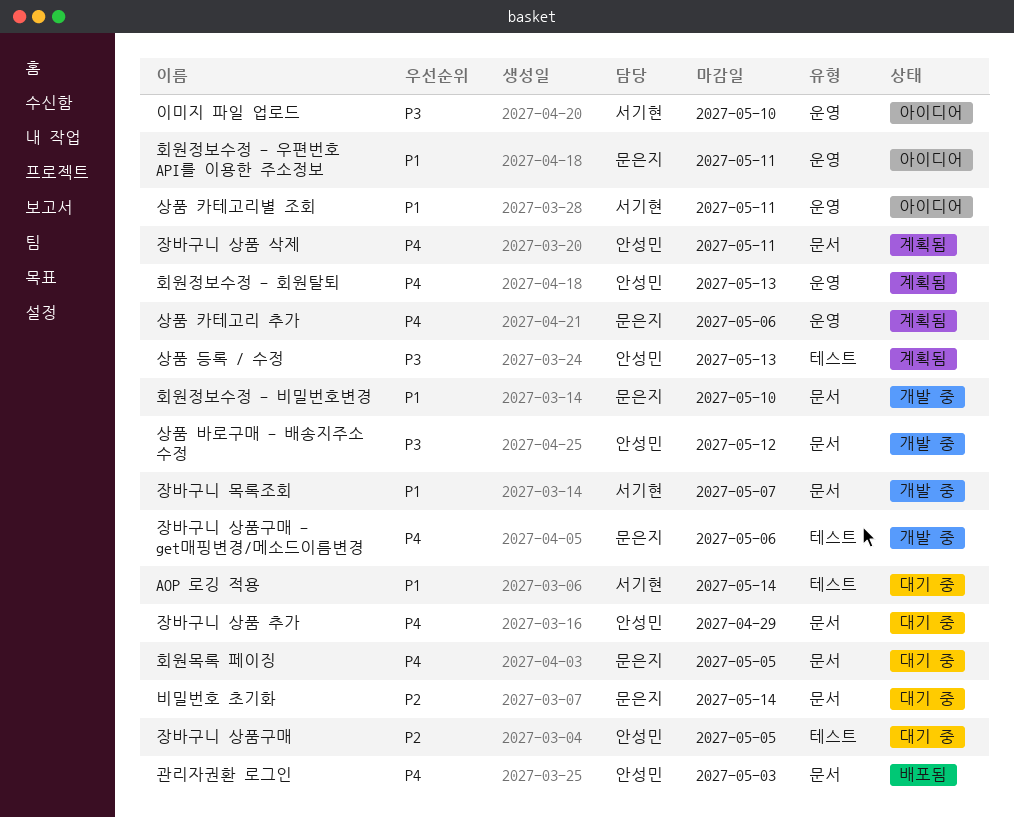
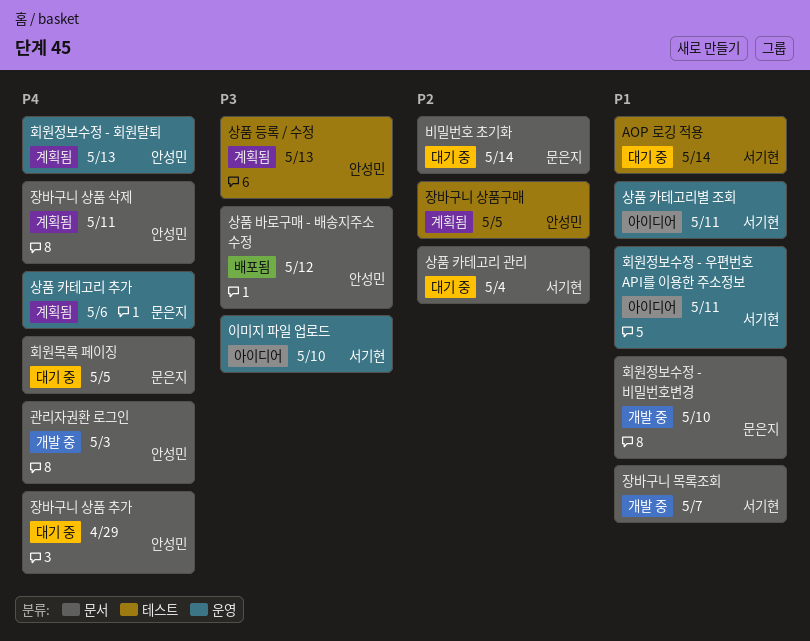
관리자권환 로그인, status: 배포됨 -> 개발 중
상품 바로구매 - 배송지주소 수정, status: 개발 중 -> 배포됨
상품 카테고리 관리: none -> present
장바구니 상품구매, status: 대기 중 -> 계획됨
장바구니 상품구매 - get매핑변경/메소드이름변경: present -> none
회원정보수정 - 우편번호 API를 이용한 주소정보, owner: 문은지 -> 서기현

